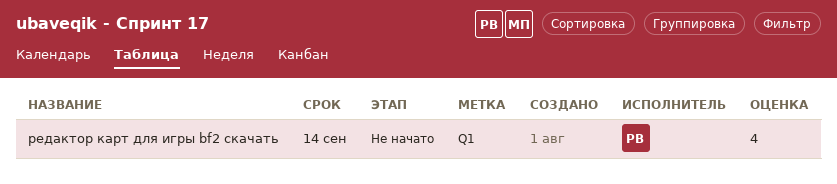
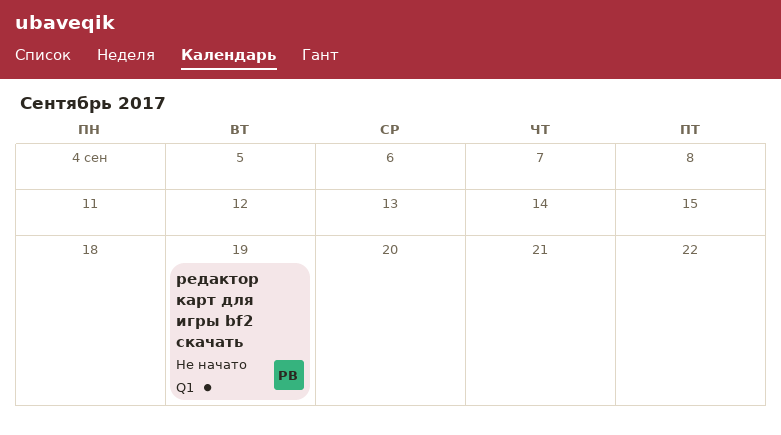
редактор карт для игры bf2 скачать, estimate: 4 -> 1
редактор карт для игры bf2 скачать, due: Sep 14 -> Sep 19

